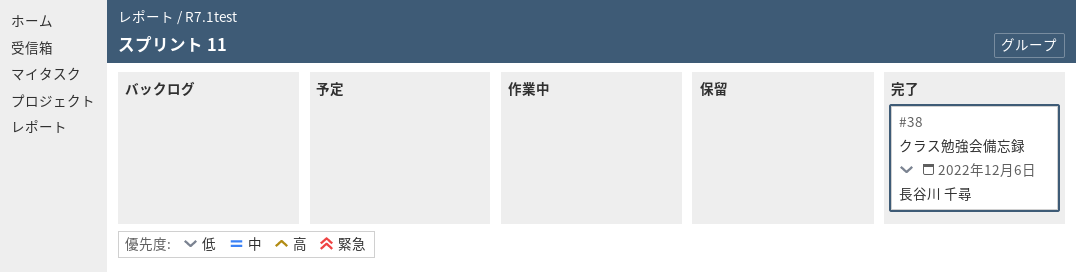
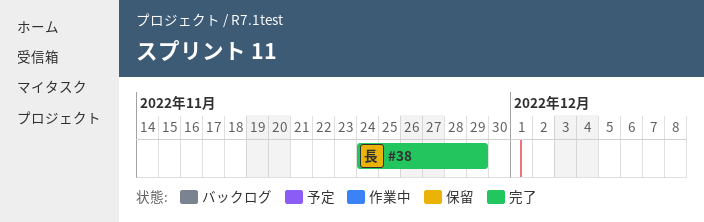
#38, due: Dec 6 -> Nov 29

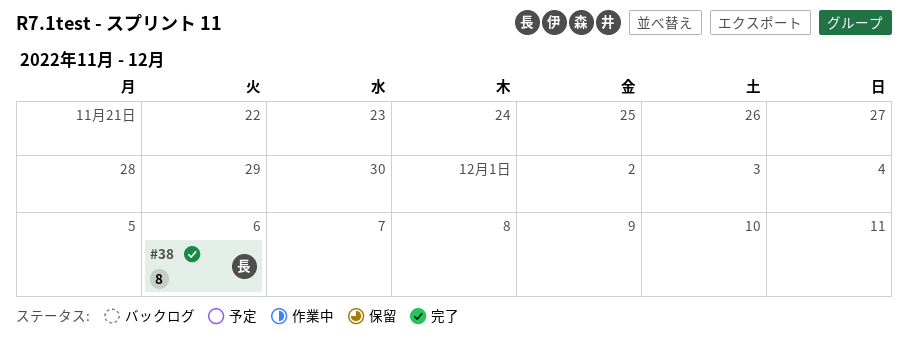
#38, due: Nov 29 -> Dec 6

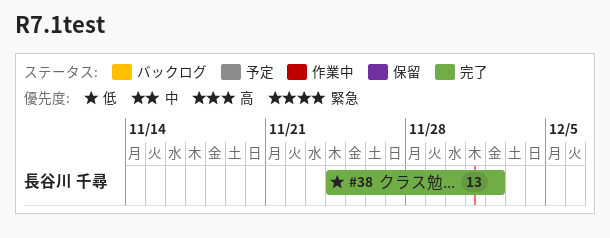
#38, estimate: 8 -> 13
#38, due: Dec 6 -> Dec 2

